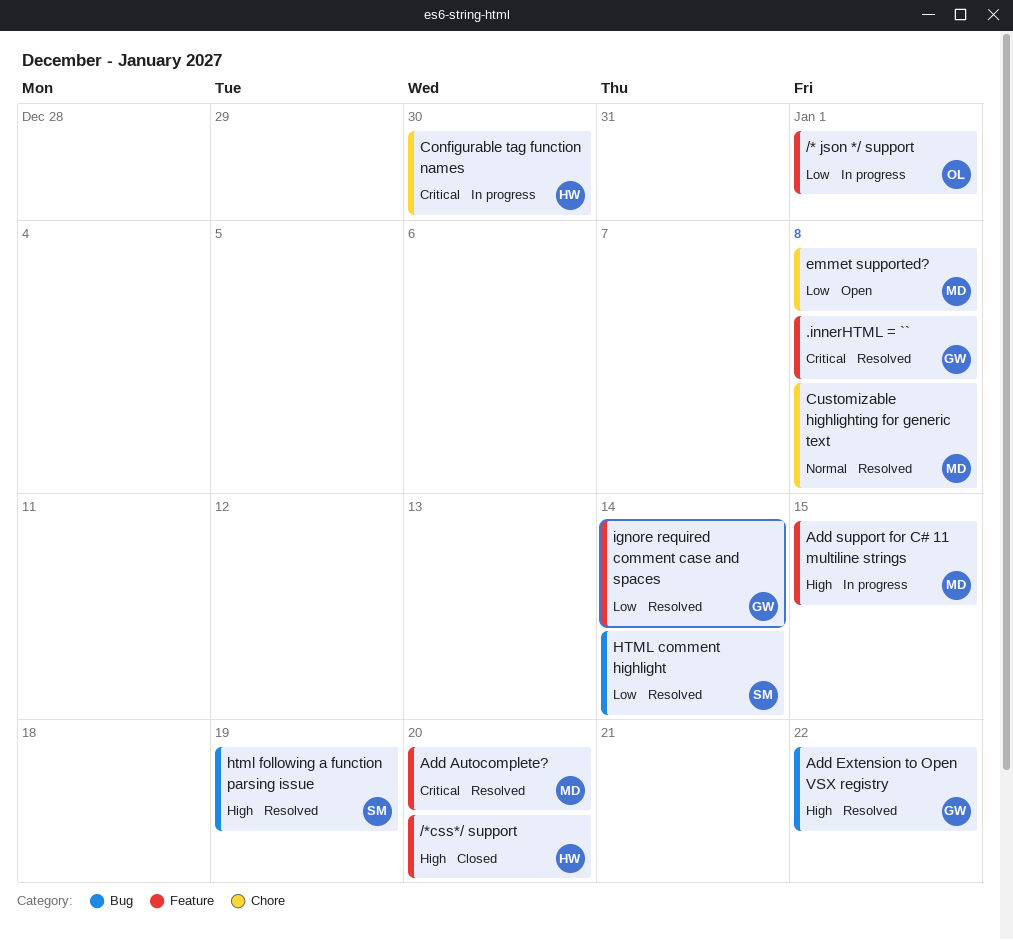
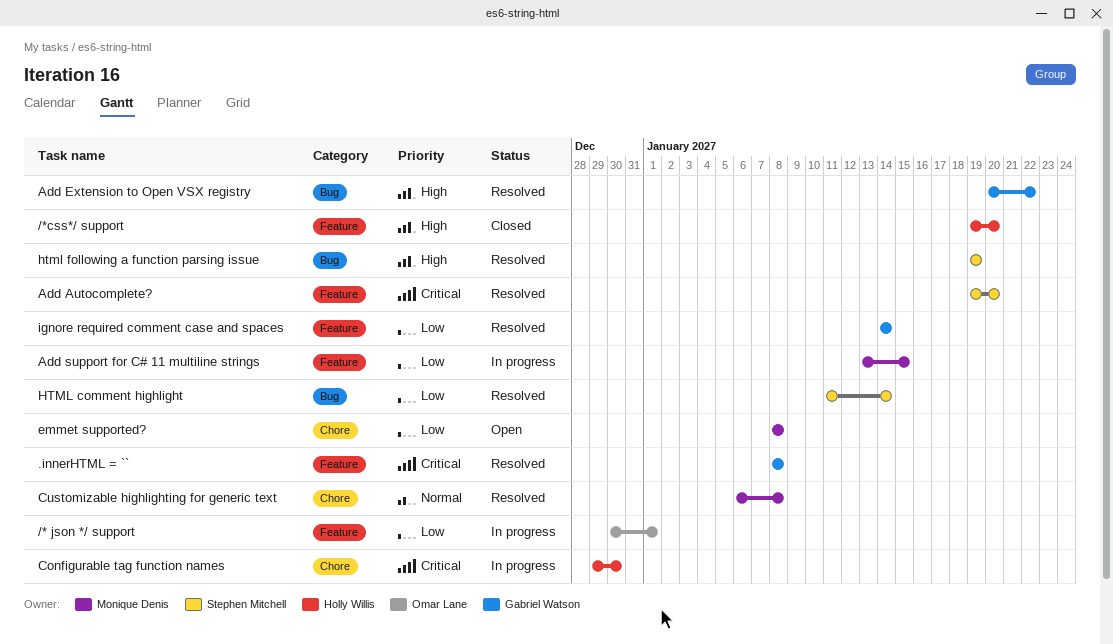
Add Autocomplete?, owner: Monique Denis -> Stephen Mitchell
Add support for C# 11 multiline strings, priority: High -> Low

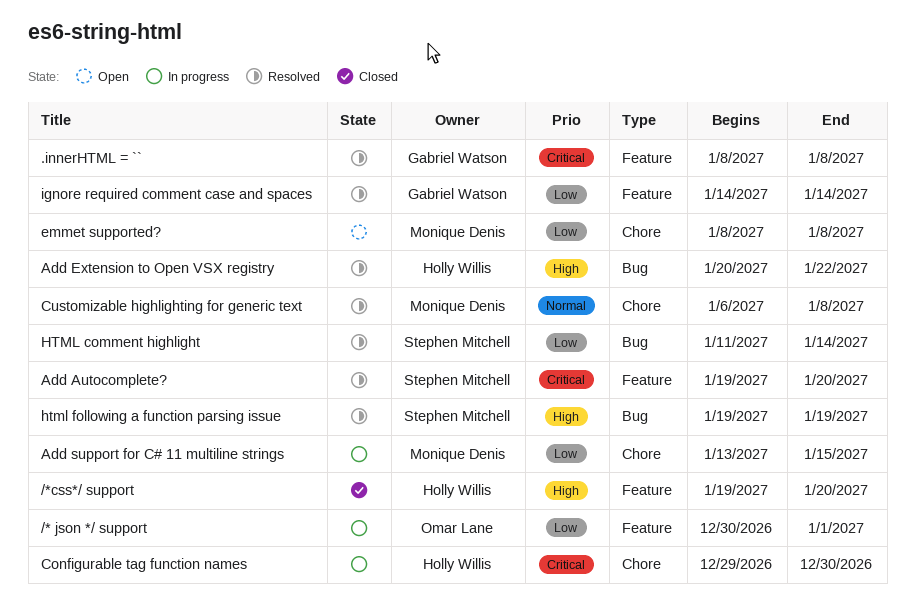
Add Extension to Open VSX registry, owner: Gabriel Watson -> Holly Willis
Add support for C# 11 multiline strings, label: Feature -> Chore

